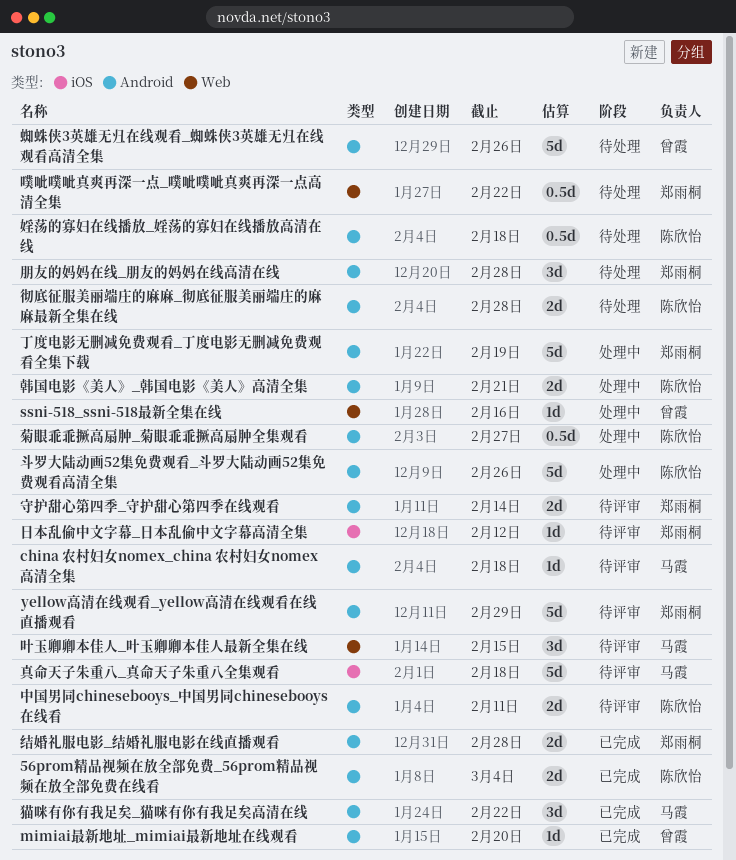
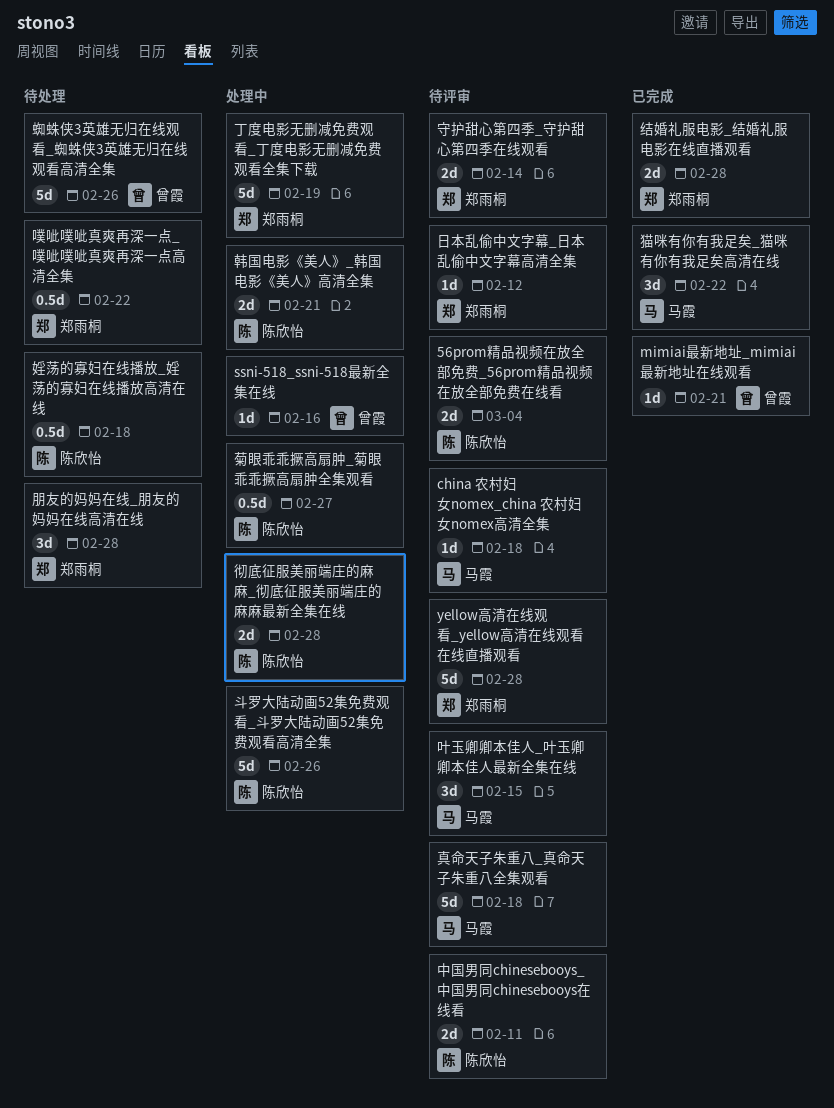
56prom精品视频在放全部免费_56prom精品视频在放全部免费在线看, status: 已完成 -> 待评审
mimiai最新地址_mimiai最新地址在线观看, due: Feb 20 -> Feb 21
yellow高清在线观看_yellow高清在线观看在线直播观看, due: Feb 29 -> Feb 28
彻底征服美丽端庄的麻麻_彻底征服美丽端庄的麻麻最新全集在线, status: 待处理 -> 处理中

